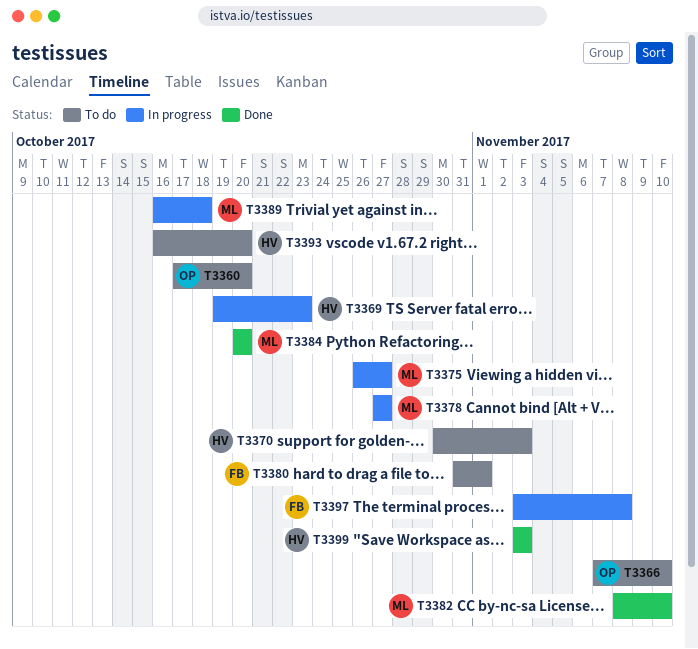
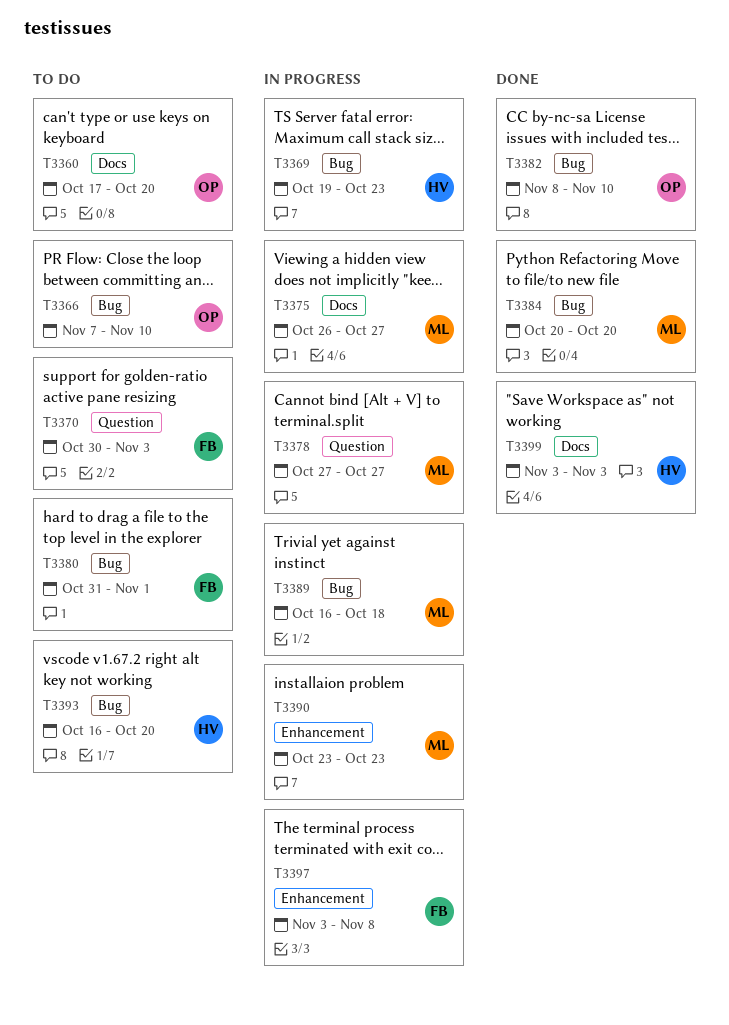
T3370, owner: HV -> FB
T3382, owner: ML -> OP
T3390: none -> present

